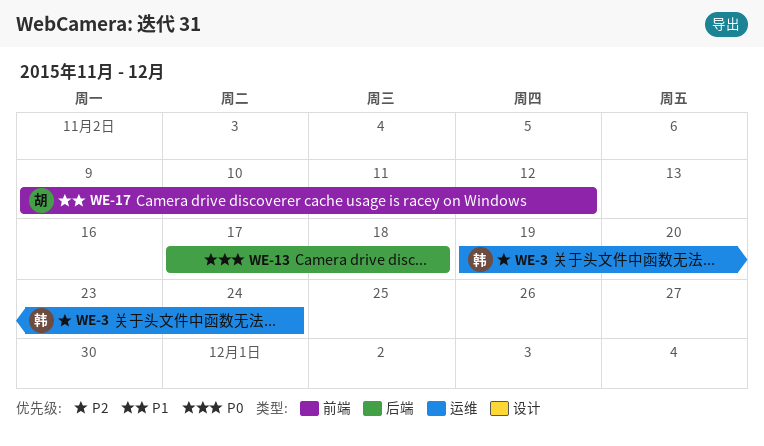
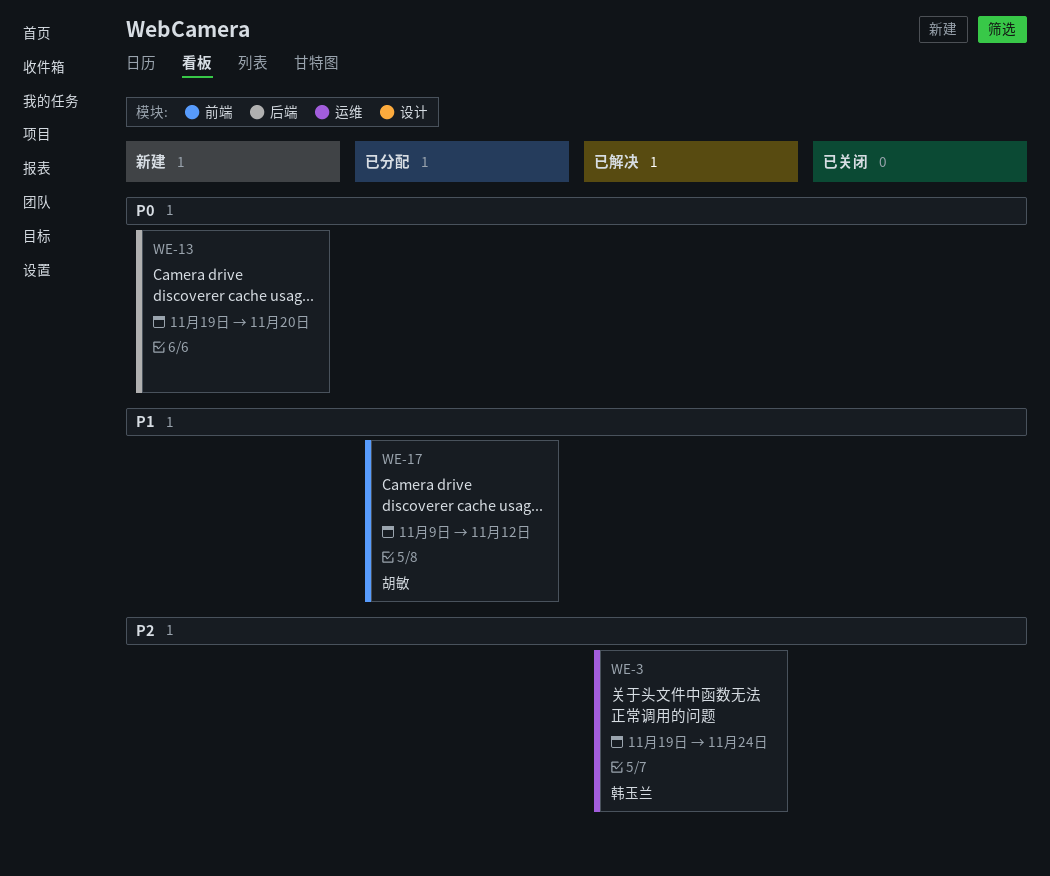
WE-13, start: Nov 17 -> Nov 19
WE-13, due: Nov 18 -> Nov 20

